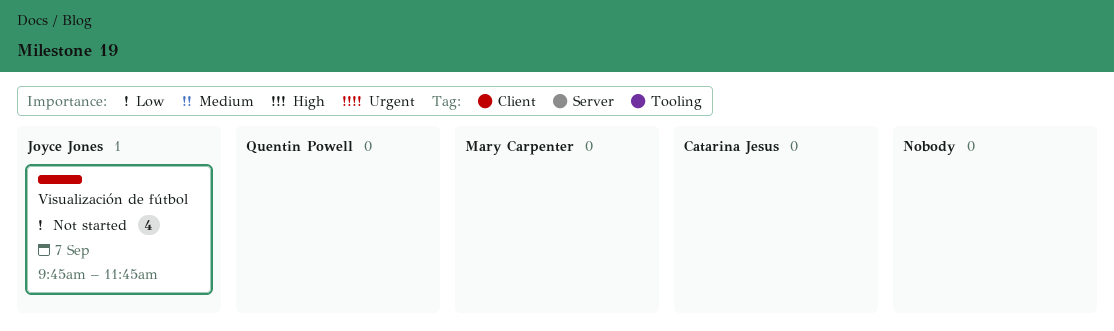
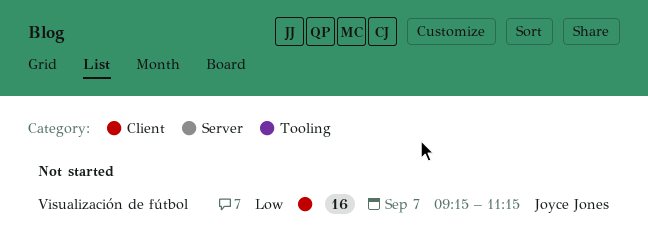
Visualización de fútbol, estimate: 4 -> 16
Visualización de fútbol, begins: 09:45 -> 09:15
Visualización de fútbol, ends: 11:45 -> 11:15

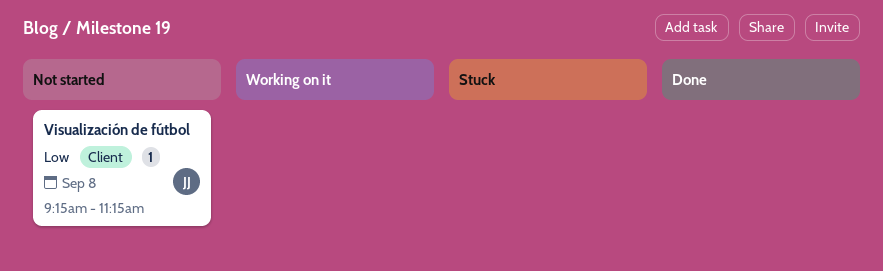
Visualización de fútbol, estimate: 16 -> 1
Visualización de fútbol, day: Sep 7 -> Sep 8

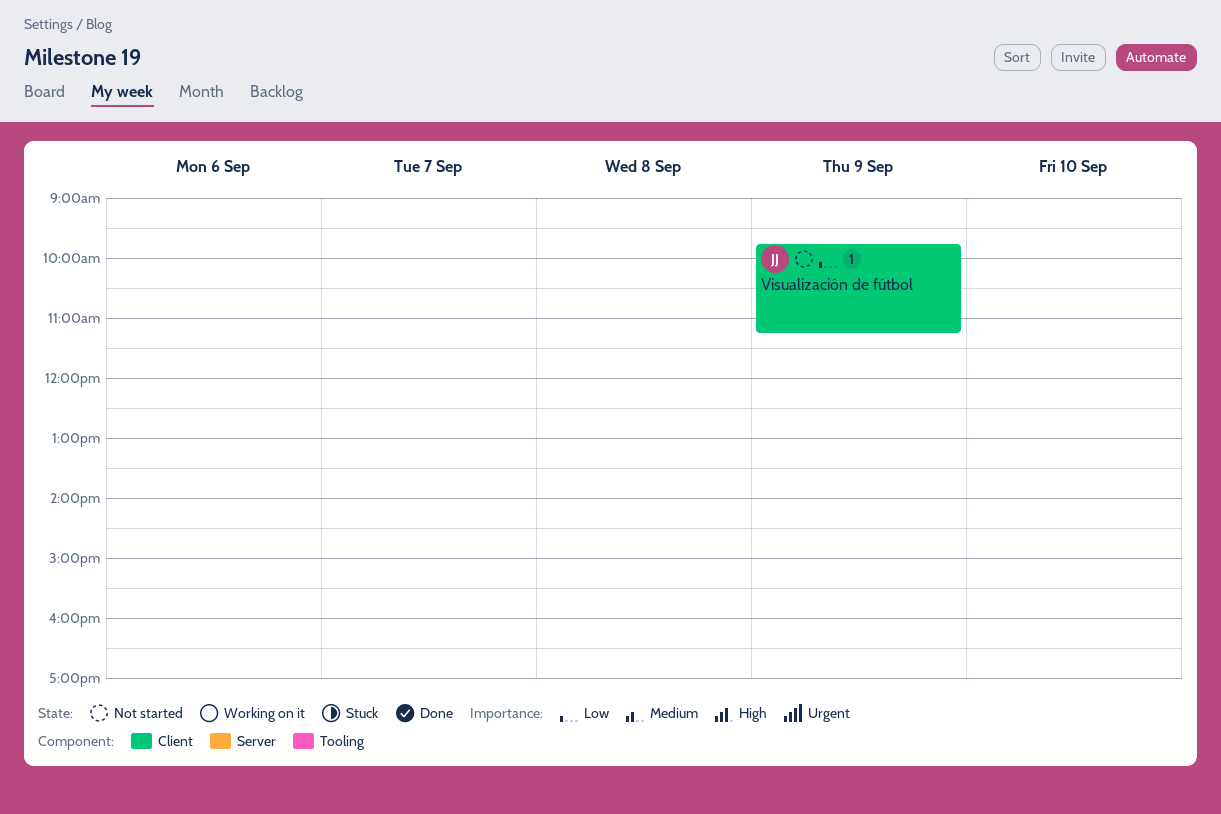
Visualización de fútbol, day: Sep 8 -> Sep 9
Visualización de fútbol, begins: 09:15 -> 09:45

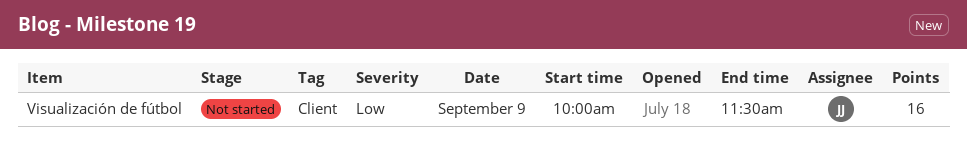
Visualización de fútbol, estimate: 1 -> 16
Visualización de fútbol, begins: 09:45 -> 10:00
Visualización de fútbol, ends: 11:15 -> 11:30

